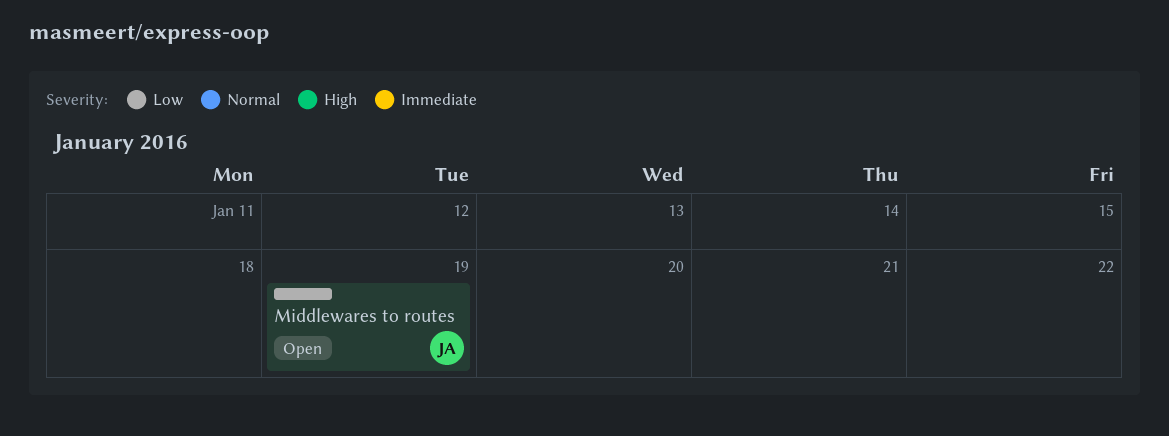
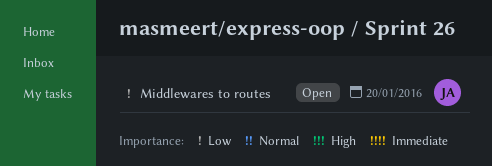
Middlewares to routes, due: Jan 19 -> Jan 20

